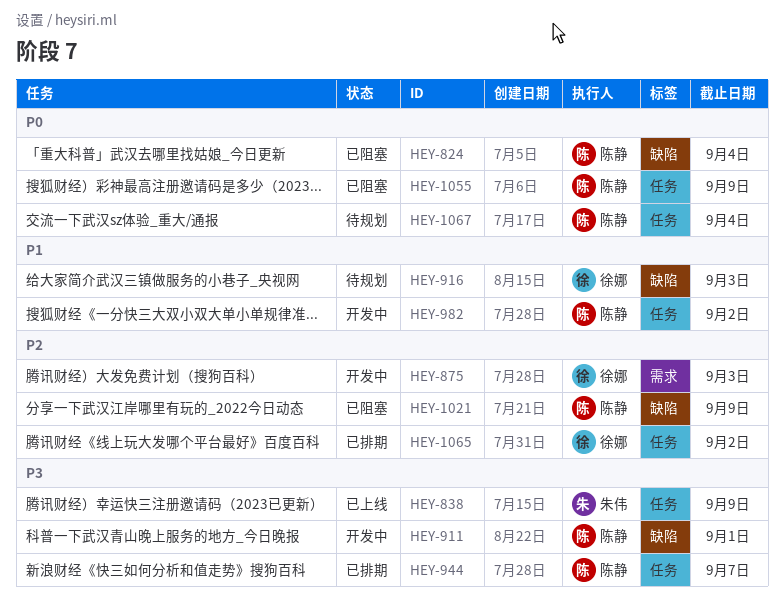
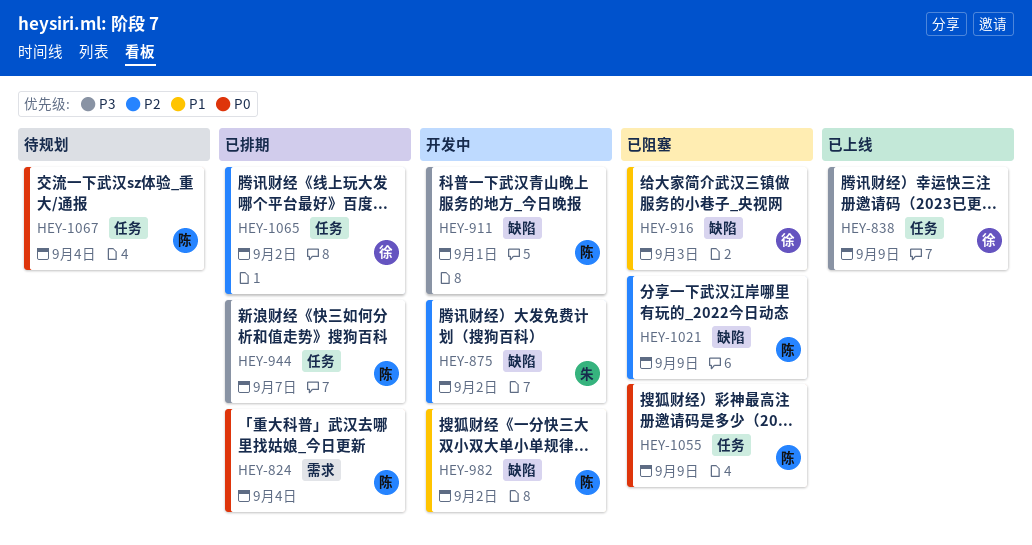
HEY-824, status: 已阻塞 -> 已排期
HEY-824, label: 缺陷 -> 需求
HEY-838, owner: 朱伟 -> 徐娜
HEY-875, owner: 徐娜 -> 朱伟
HEY-875, label: 需求 -> 缺陷
HEY-875, due: Sep 3 -> Sep 2
HEY-916, status: 待规划 -> 已阻塞
HEY-982, label: 任务 -> 缺陷

